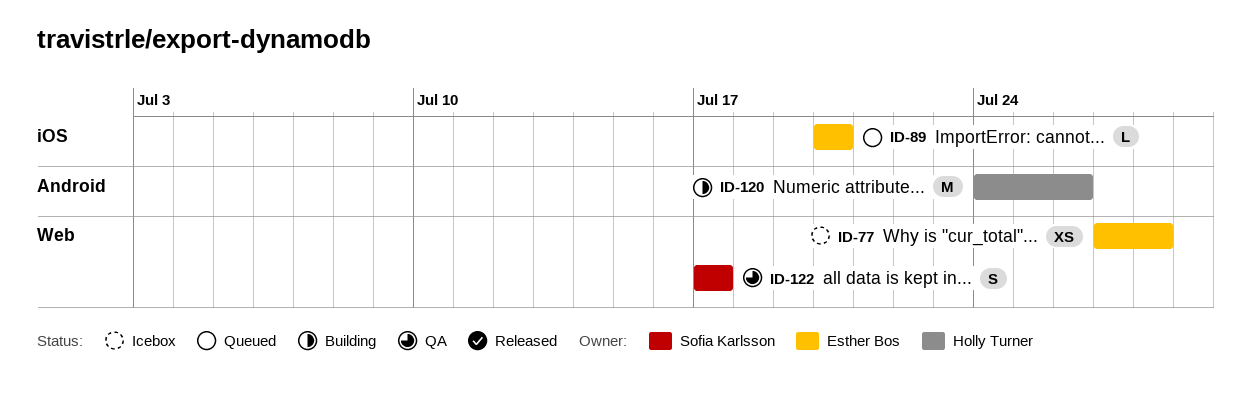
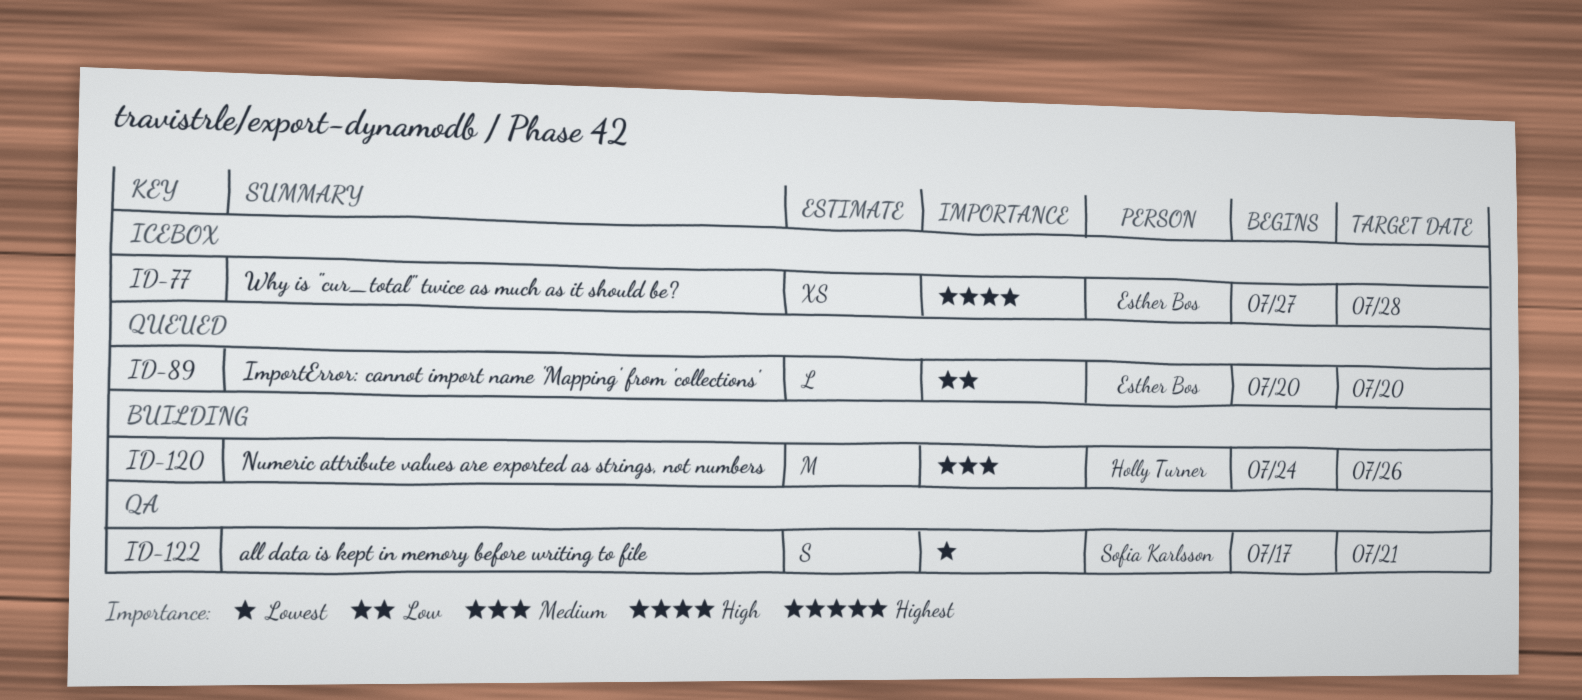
ID-122, due: Jul 17 -> Jul 21

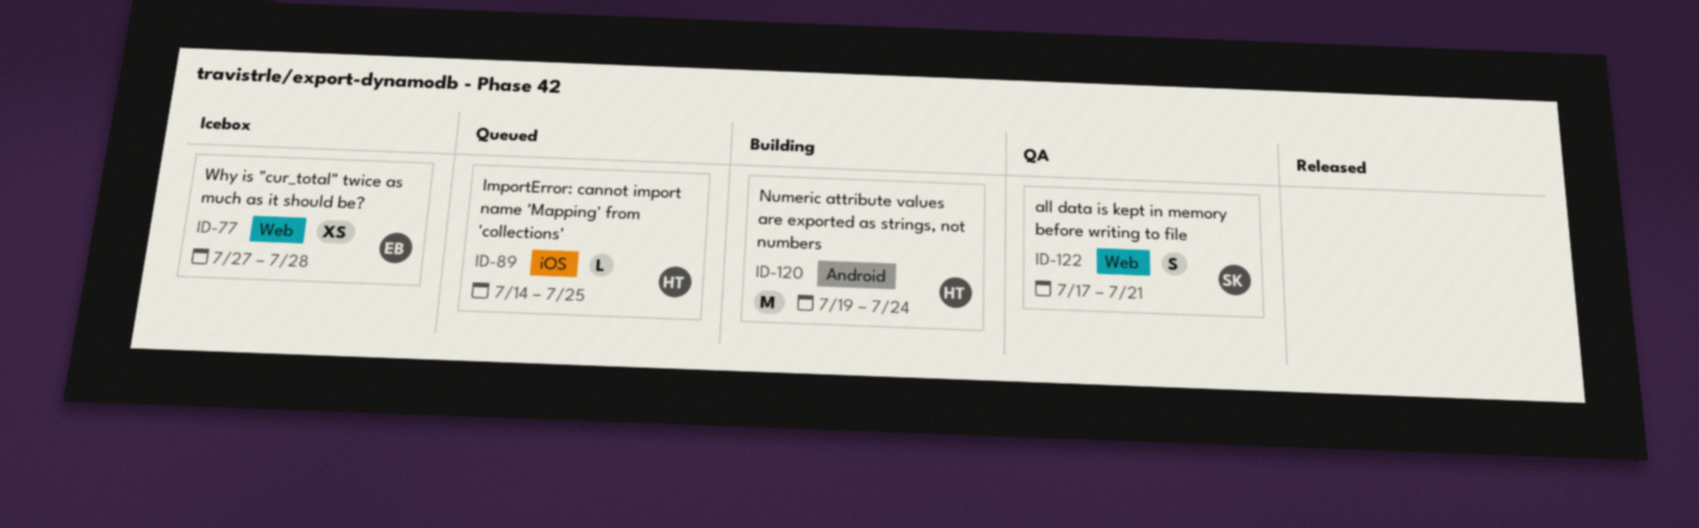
ID-89, owner: Esther Bos -> Holly Turner
ID-89, start: Jul 20 -> Jul 14
ID-89, due: Jul 20 -> Jul 25
ID-120, start: Jul 24 -> Jul 19
ID-120, due: Jul 26 -> Jul 24

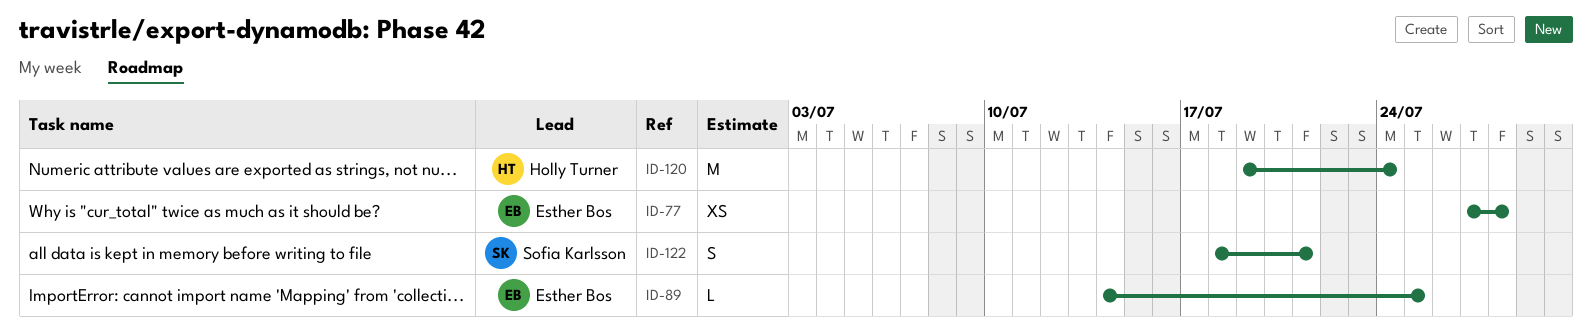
ID-89, owner: Holly Turner -> Esther Bos
ID-122, start: Jul 17 -> Jul 18

